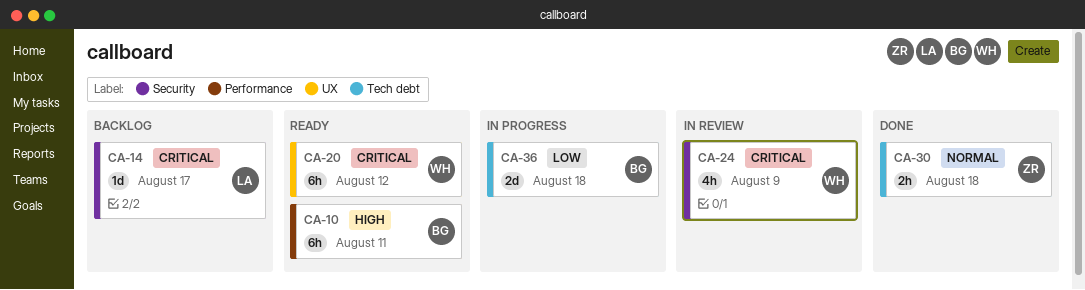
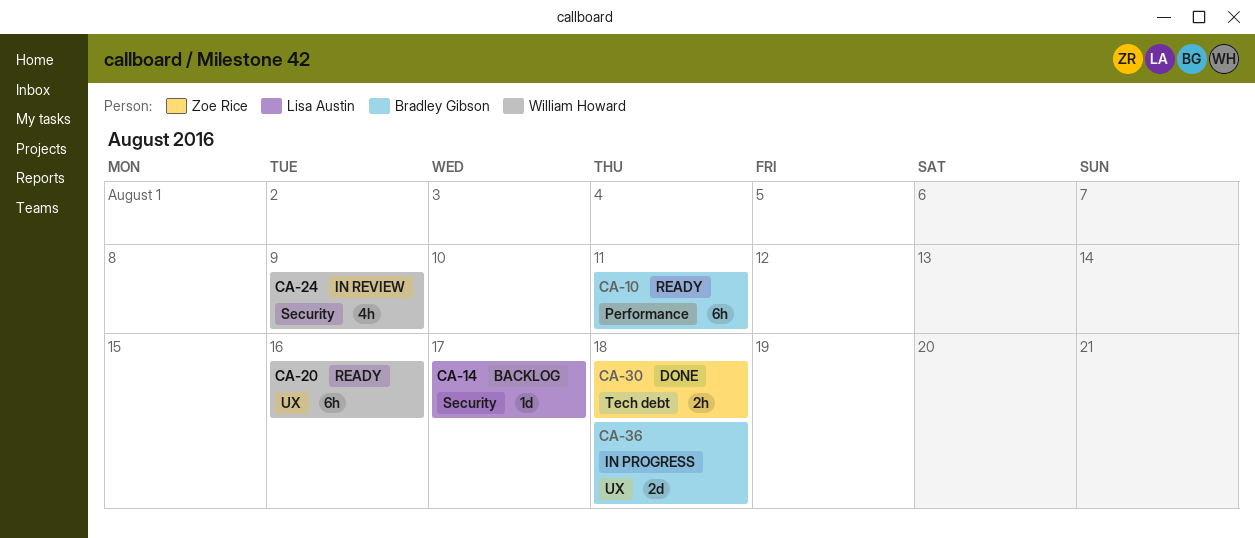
CA-20, due: Aug 12 -> Aug 16
CA-36, label: Tech debt -> UX

